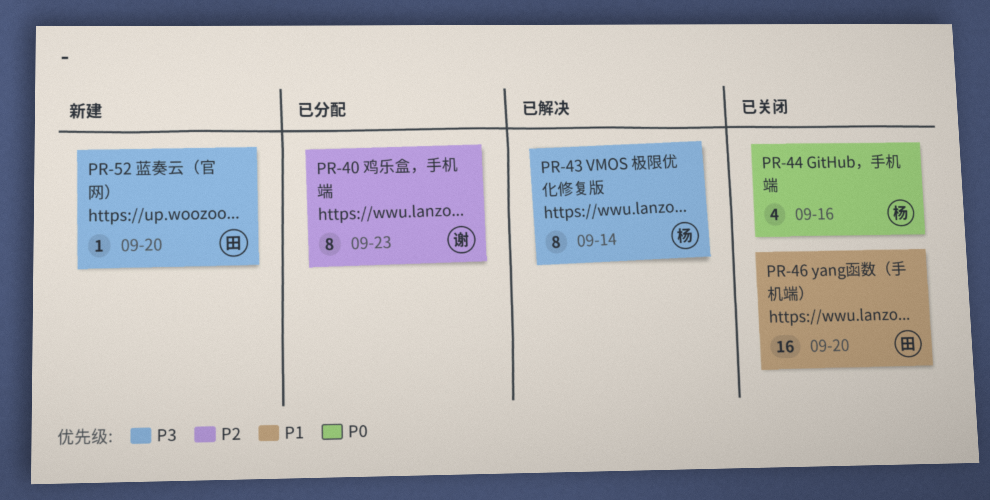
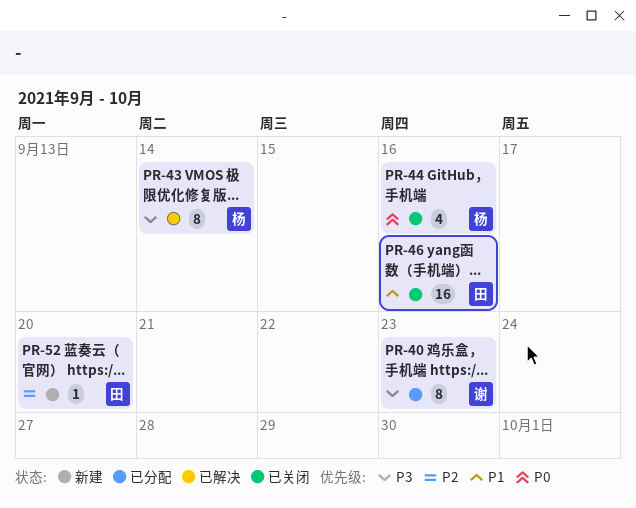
PR-40, priority: P2 -> P3
PR-46, due: Sep 20 -> Sep 16
PR-52, priority: P3 -> P2

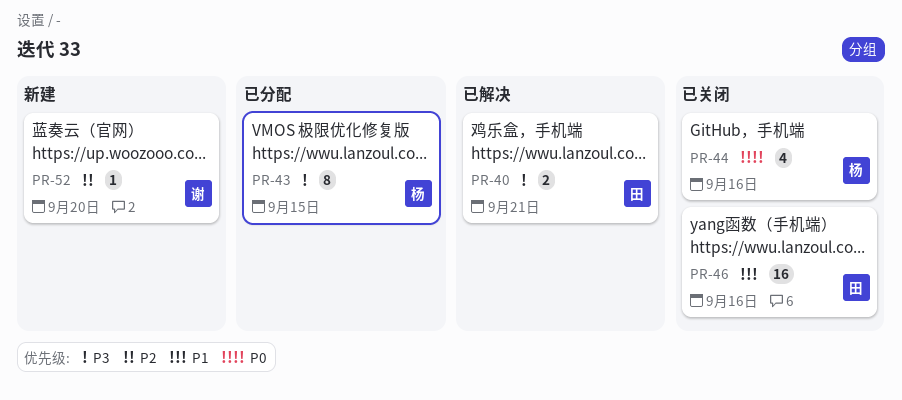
PR-40, status: 已分配 -> 已解决
PR-40, owner: 谢 -> 田
PR-40, estimate: 8 -> 2
PR-40, due: Sep 23 -> Sep 21
PR-43, status: 已解决 -> 已分配
PR-43, due: Sep 14 -> Sep 15
PR-52, owner: 田 -> 谢

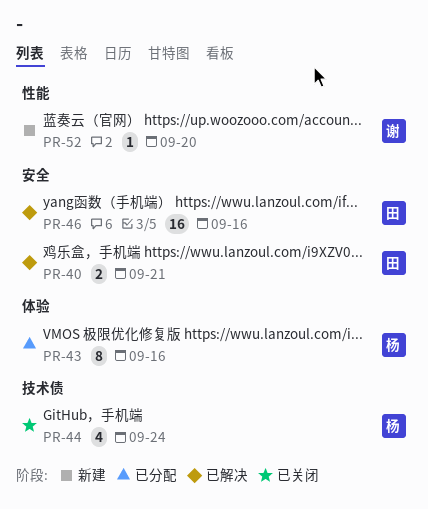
PR-43, due: Sep 15 -> Sep 16
PR-44, due: Sep 16 -> Sep 24
PR-46, status: 已关闭 -> 已解决

